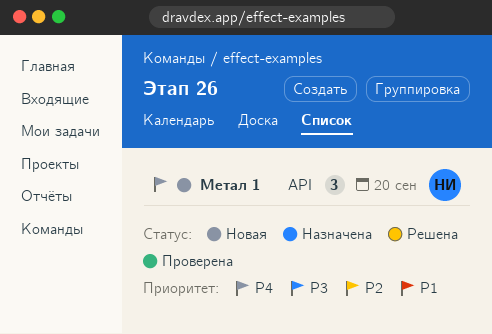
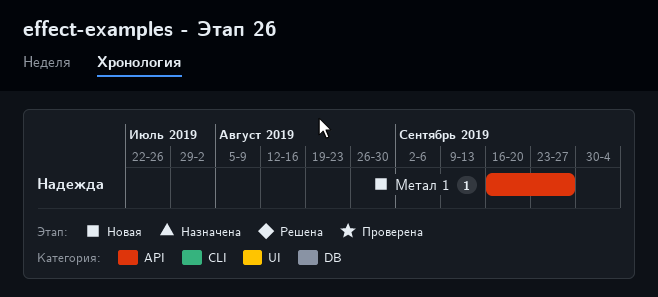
Метал 1, estimate: 3 -> 1
Метал 1, due: Sep 20 -> Sep 27

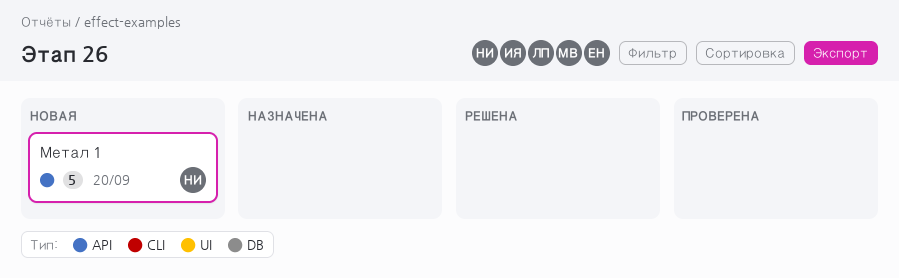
Метал 1, estimate: 1 -> 5
Метал 1, due: Sep 27 -> Sep 20

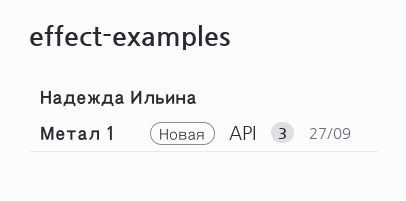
Метал 1, estimate: 5 -> 3
Метал 1, due: Sep 20 -> Sep 27

